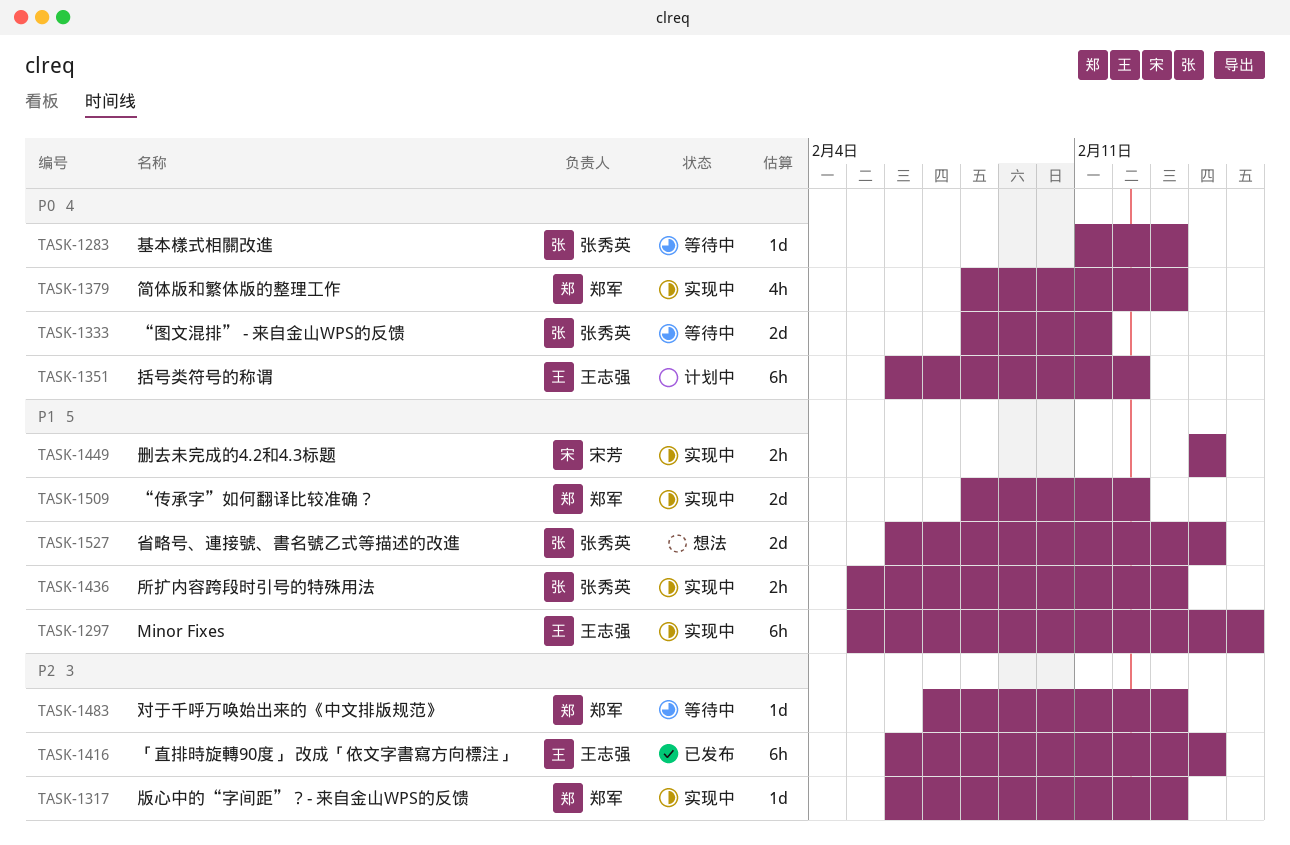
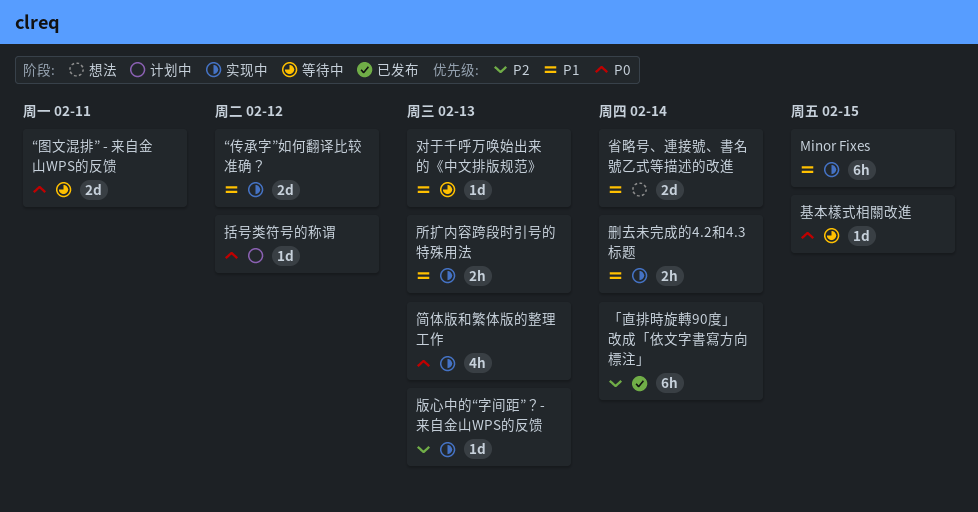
基本樣式相關改進, due: Feb 13 -> Feb 15
对于千呼万唤始出来的《中文排版规范》, priority: P2 -> P1
括号类符号的称谓, estimate: 6h -> 1d

